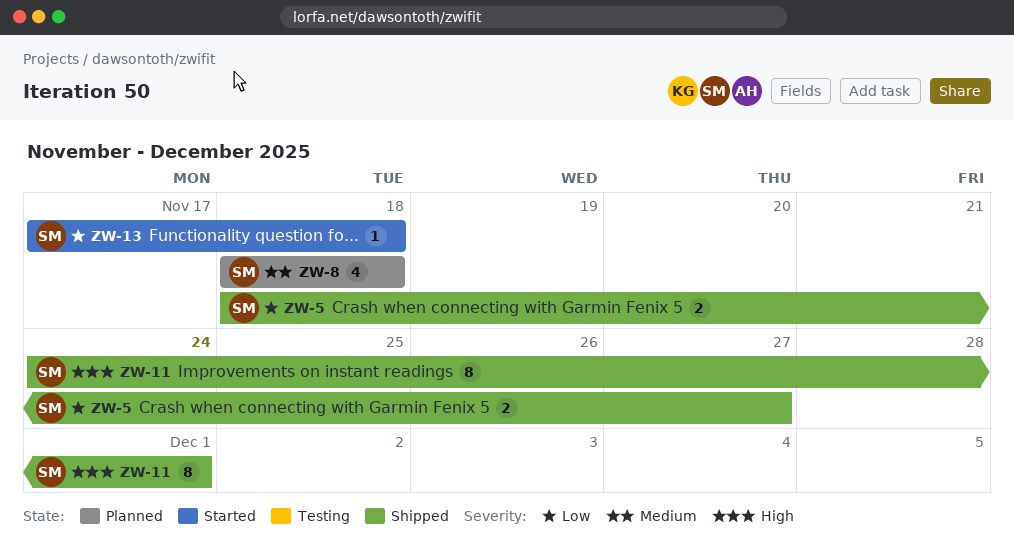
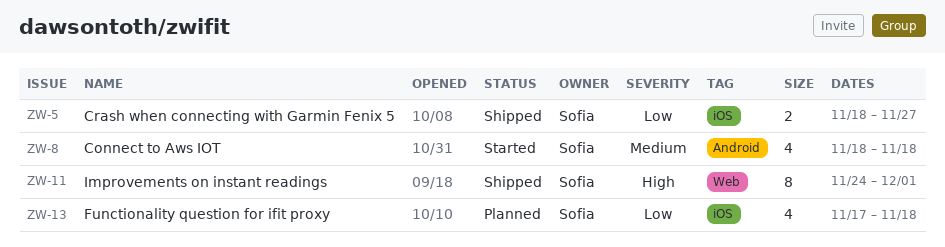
ZW-8, status: Planned -> Started
ZW-13, status: Started -> Planned
ZW-13, estimate: 1 -> 4

